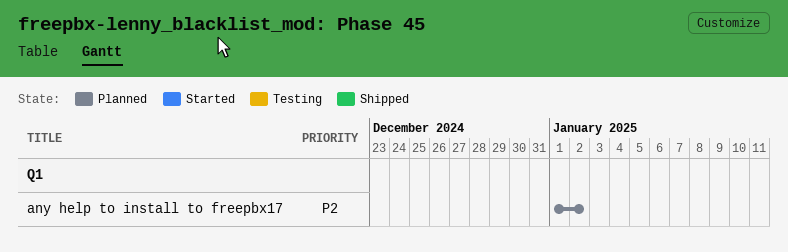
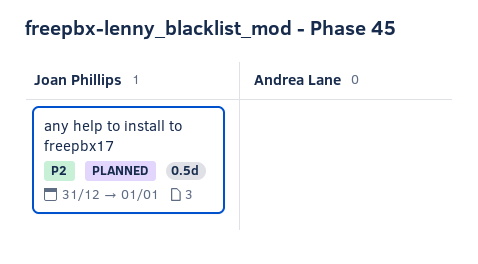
any help to install to freepbx17, start: Jan 1 -> Dec 31
any help to install to freepbx17, due: Jan 2 -> Jan 1

